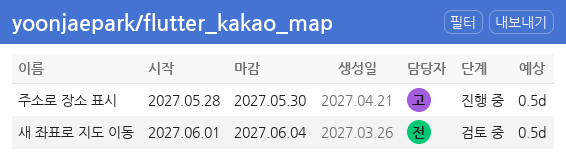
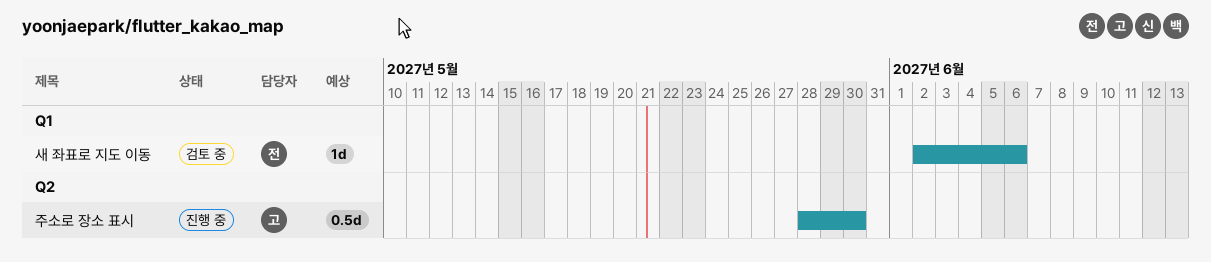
새 좌표로 지도 이동, estimate: 0.5d -> 1d
새 좌표로 지도 이동, start: Jun 1 -> Jun 2
새 좌표로 지도 이동, due: Jun 4 -> Jun 6

